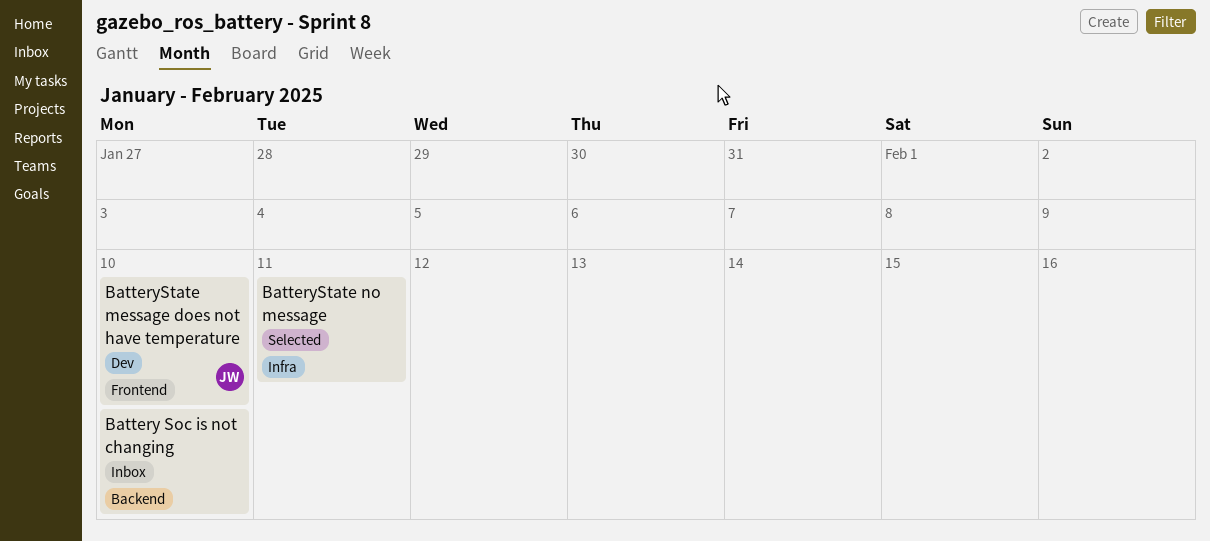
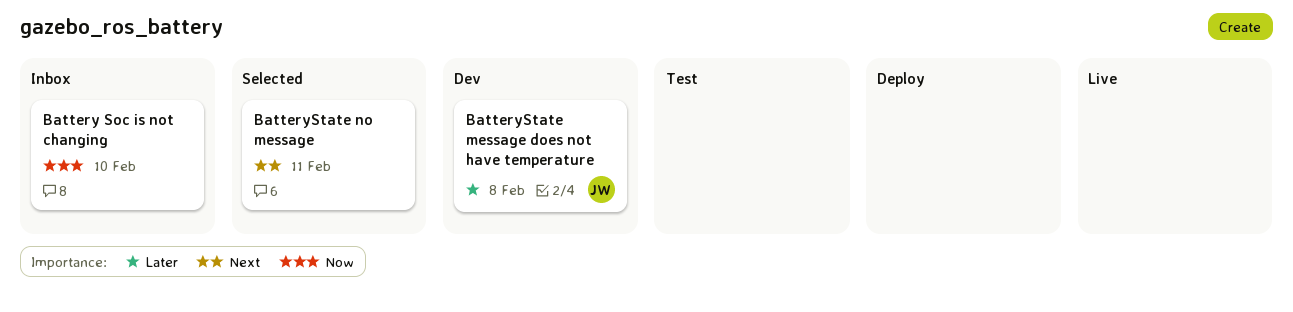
BatteryState message does not have temperature, due: Feb 10 -> Feb 8

